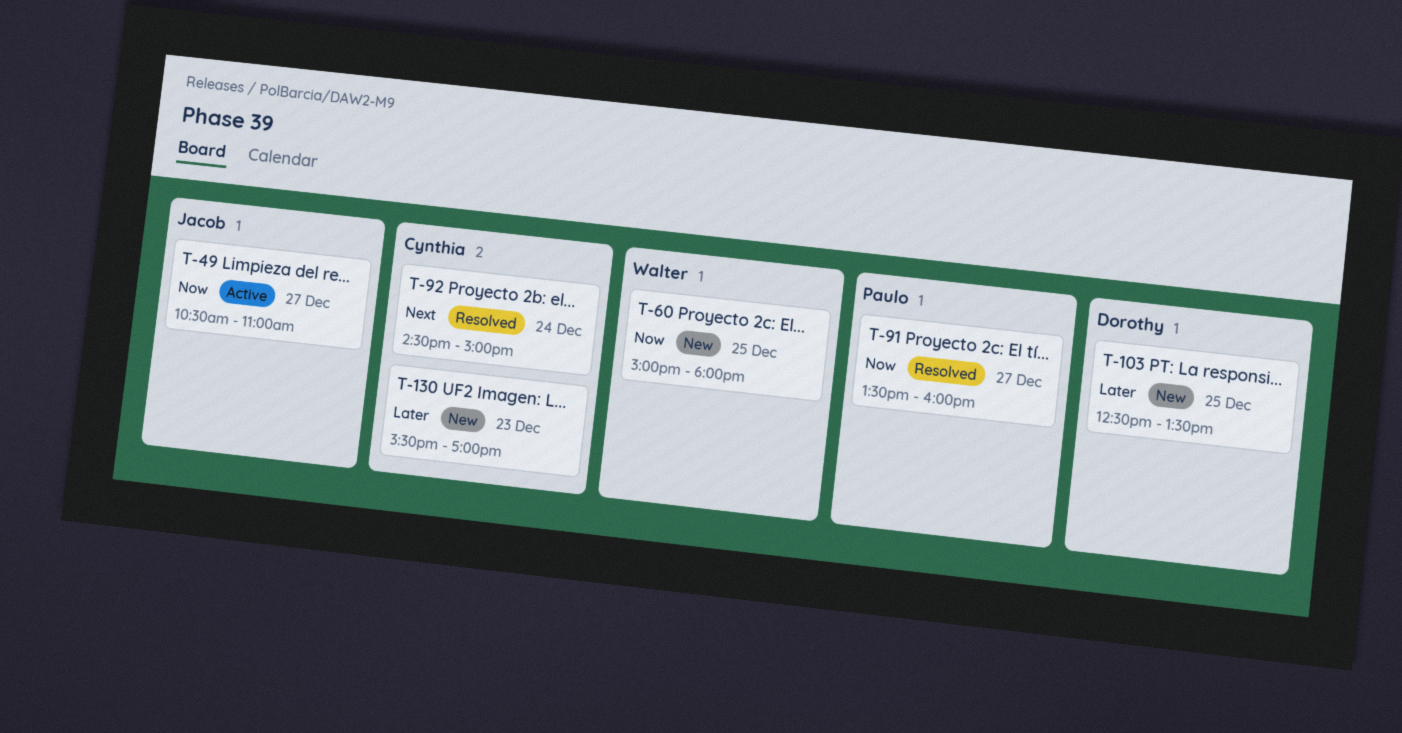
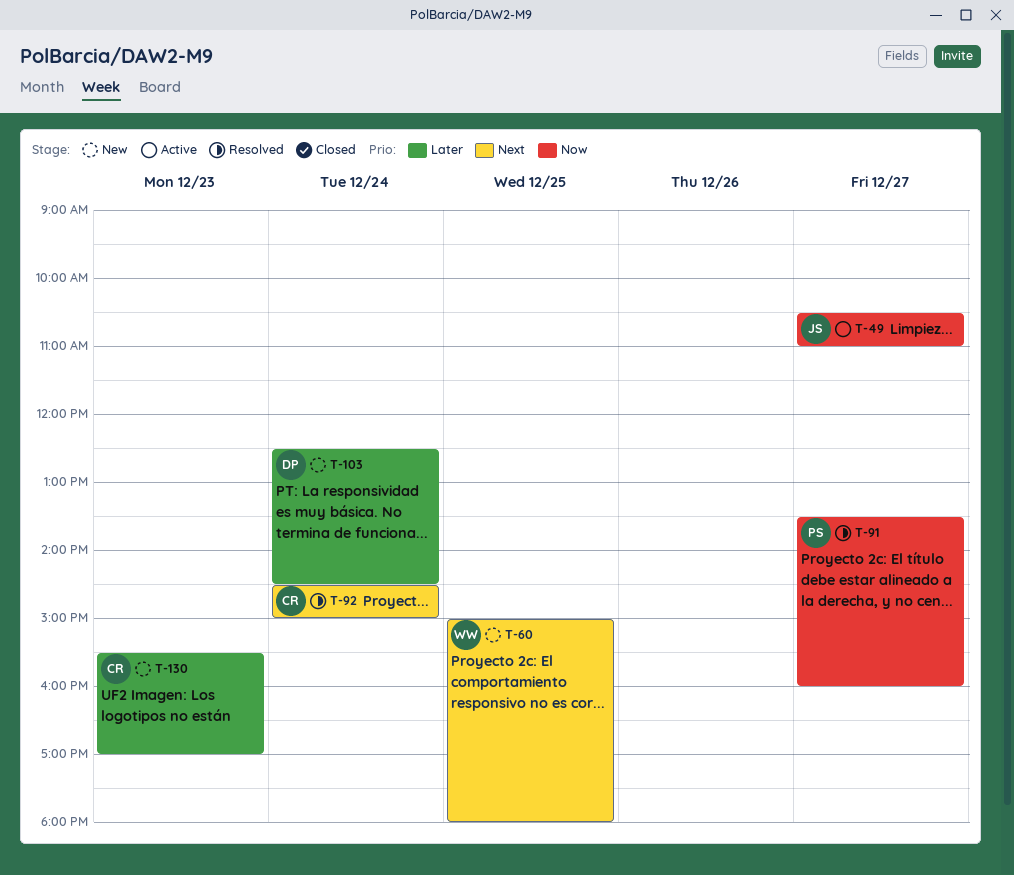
T-60, priority: Now -> Next
T-103, day: Dec 25 -> Dec 24
T-103, ends: 13:30 -> 14:30

